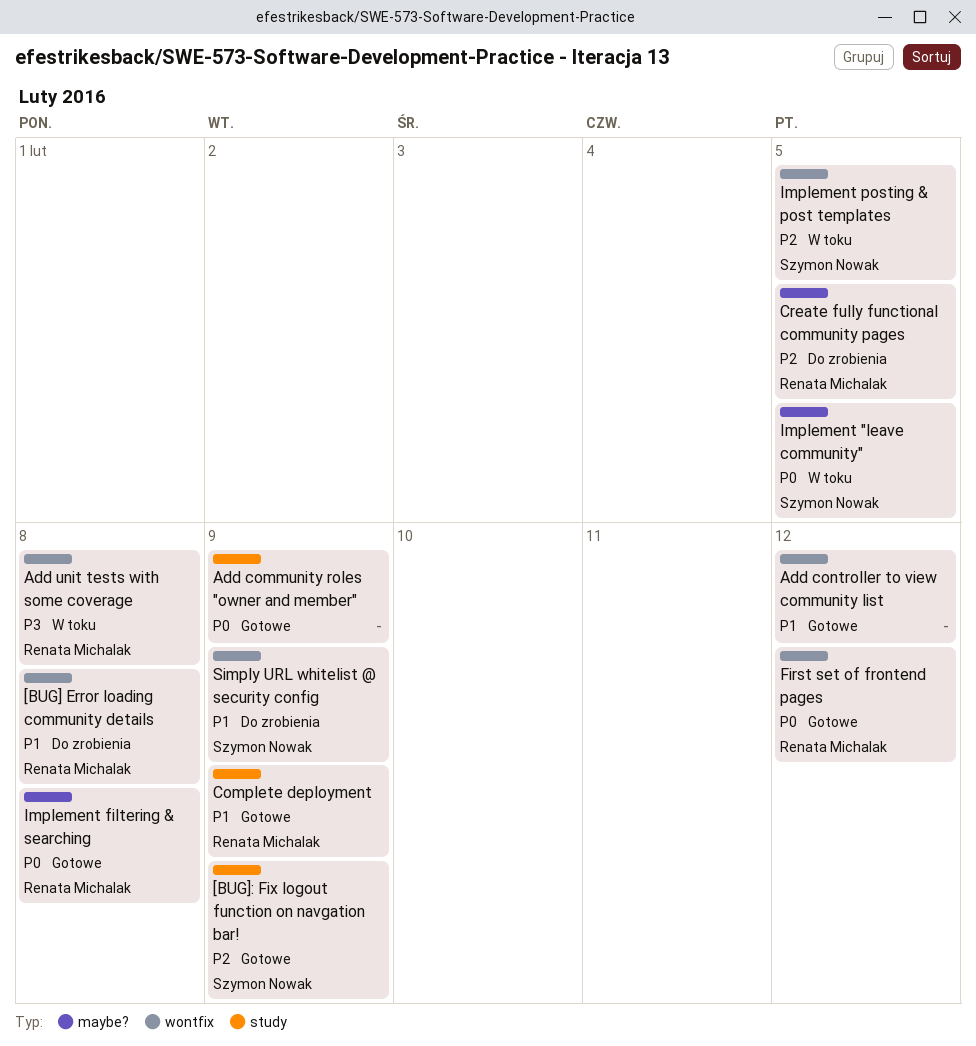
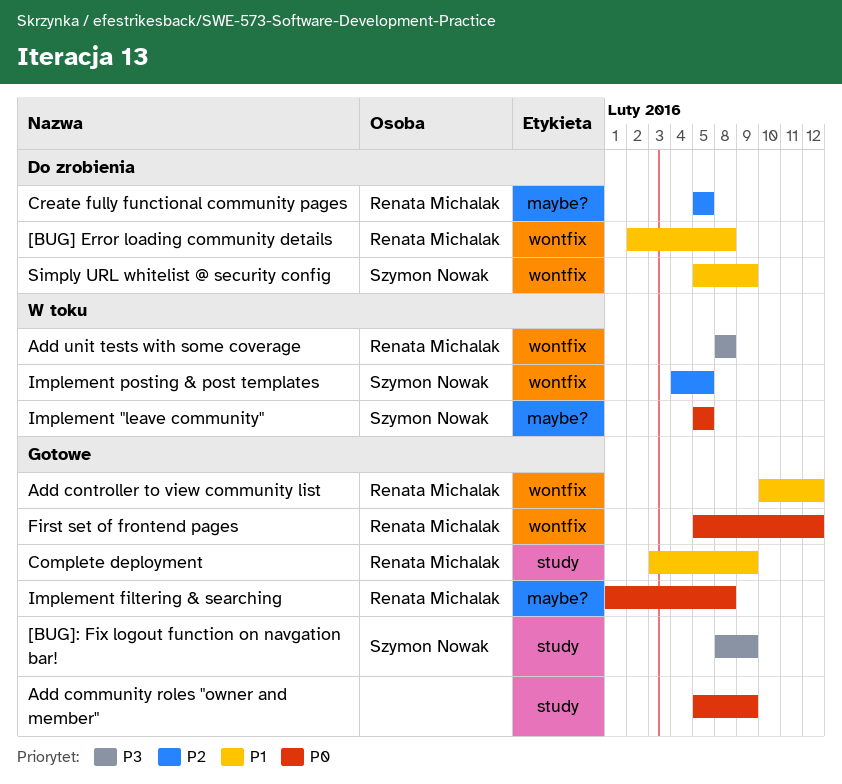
[BUG]: Fix logout function on navgation bar!, priority: P2 -> P3
Add controller to view community list, owner: none -> Renata Michalak

